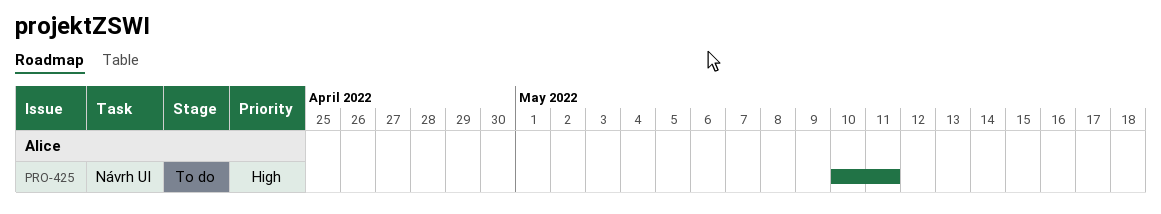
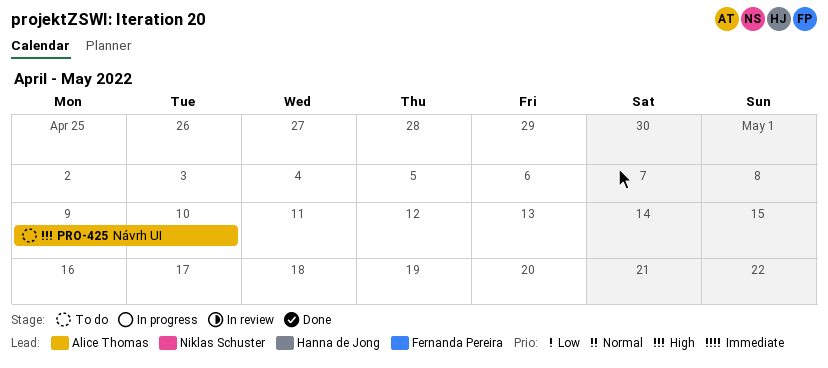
PRO-425, start: May 10 -> May 9
PRO-425, due: May 11 -> May 10

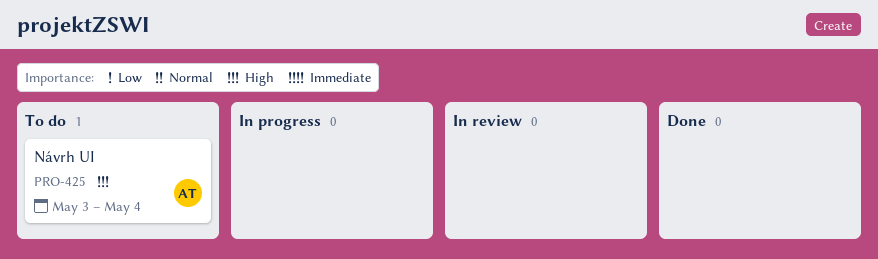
PRO-425, start: May 9 -> May 3
PRO-425, due: May 10 -> May 4

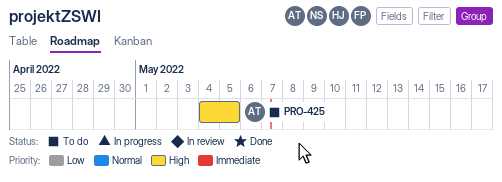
PRO-425, start: May 3 -> May 4
PRO-425, due: May 4 -> May 5

